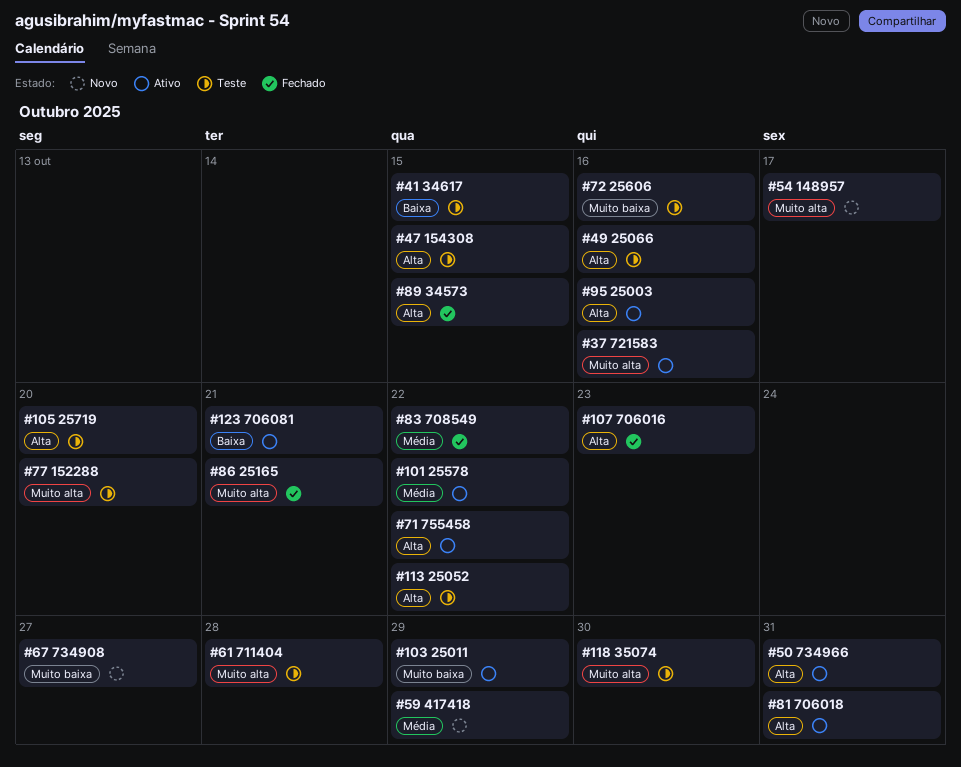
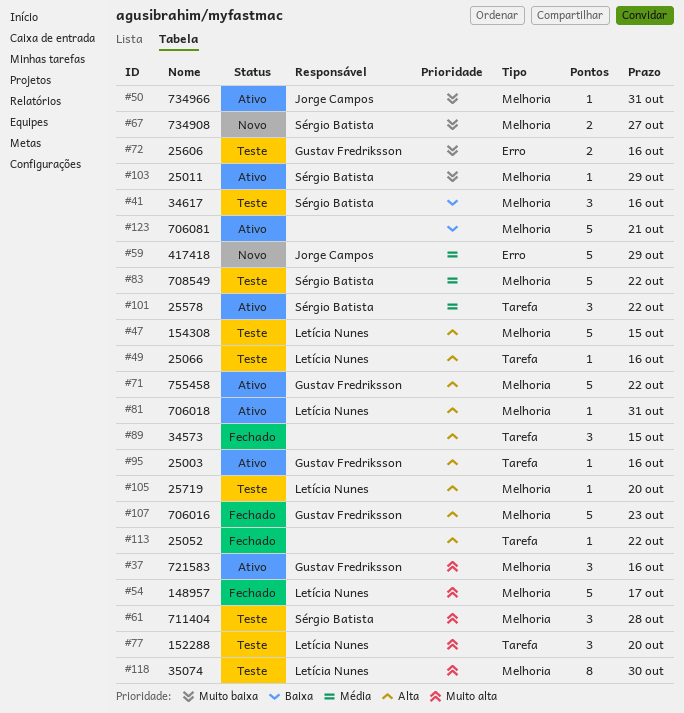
#41, due: Oct 15 -> Oct 16
#50, priority: Alta -> Muito baixa
#54, status: Novo -> Fechado
#83, status: Fechado -> Teste
#86: present -> none
#113, status: Teste -> Fechado

